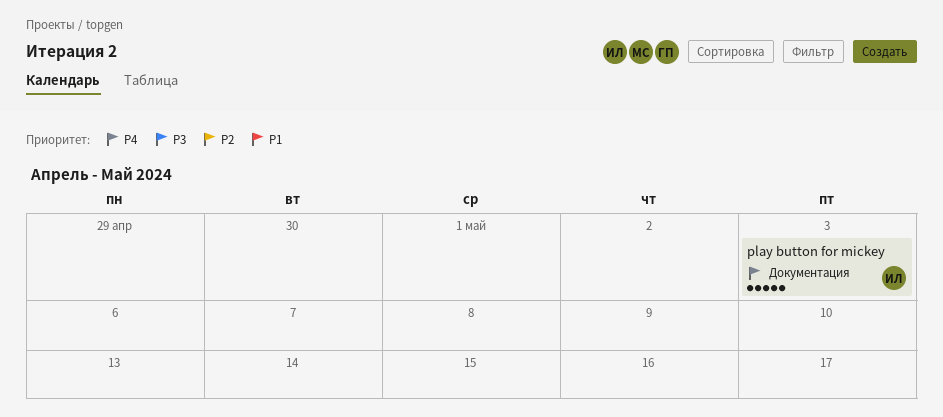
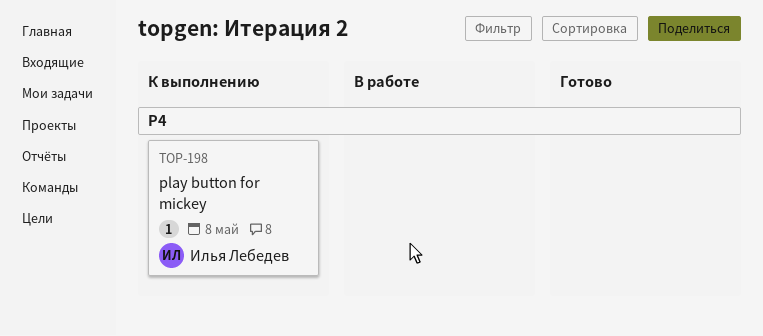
play button for mickey, estimate: 5 -> 1
play button for mickey, due: May 3 -> May 8

